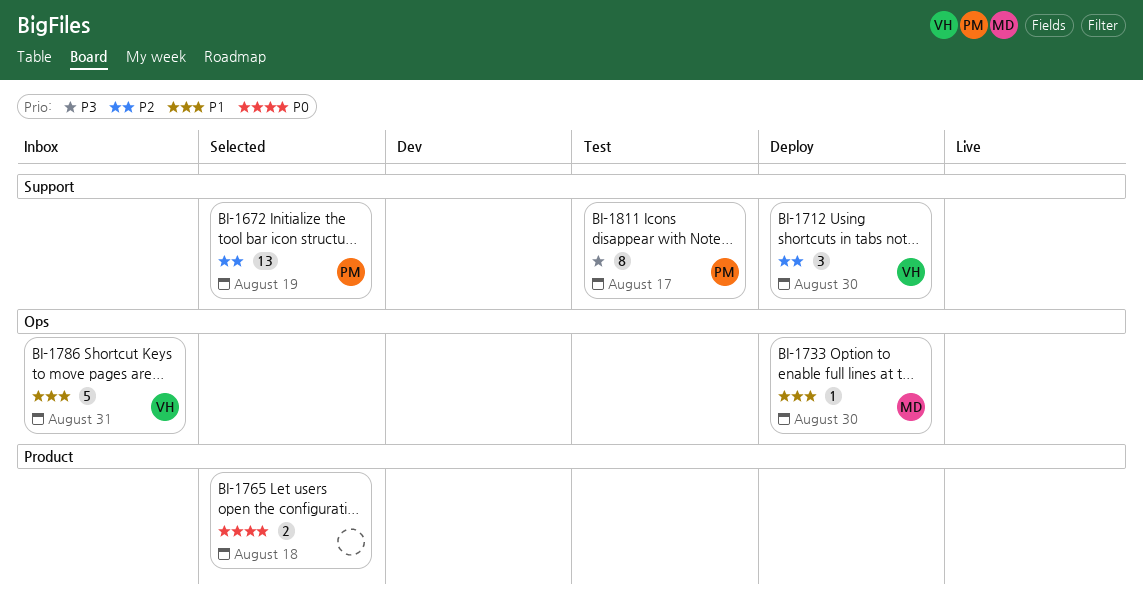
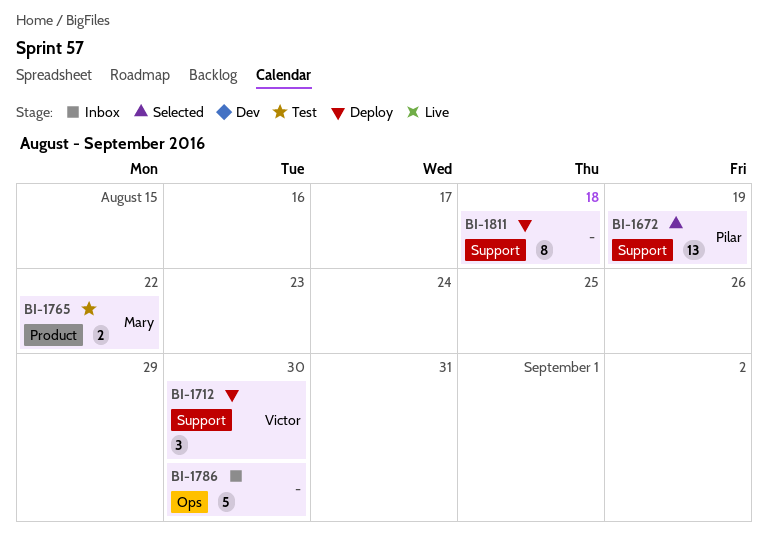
BI-1733: present -> none
BI-1765, status: Selected -> Test
BI-1765, owner: none -> Mary
BI-1765, due: Aug 18 -> Aug 22
BI-1786, owner: Victor -> none
BI-1786, due: Aug 31 -> Aug 30
BI-1811, status: Test -> Deploy
BI-1811, owner: Pilar -> none
BI-1811, due: Aug 17 -> Aug 18

